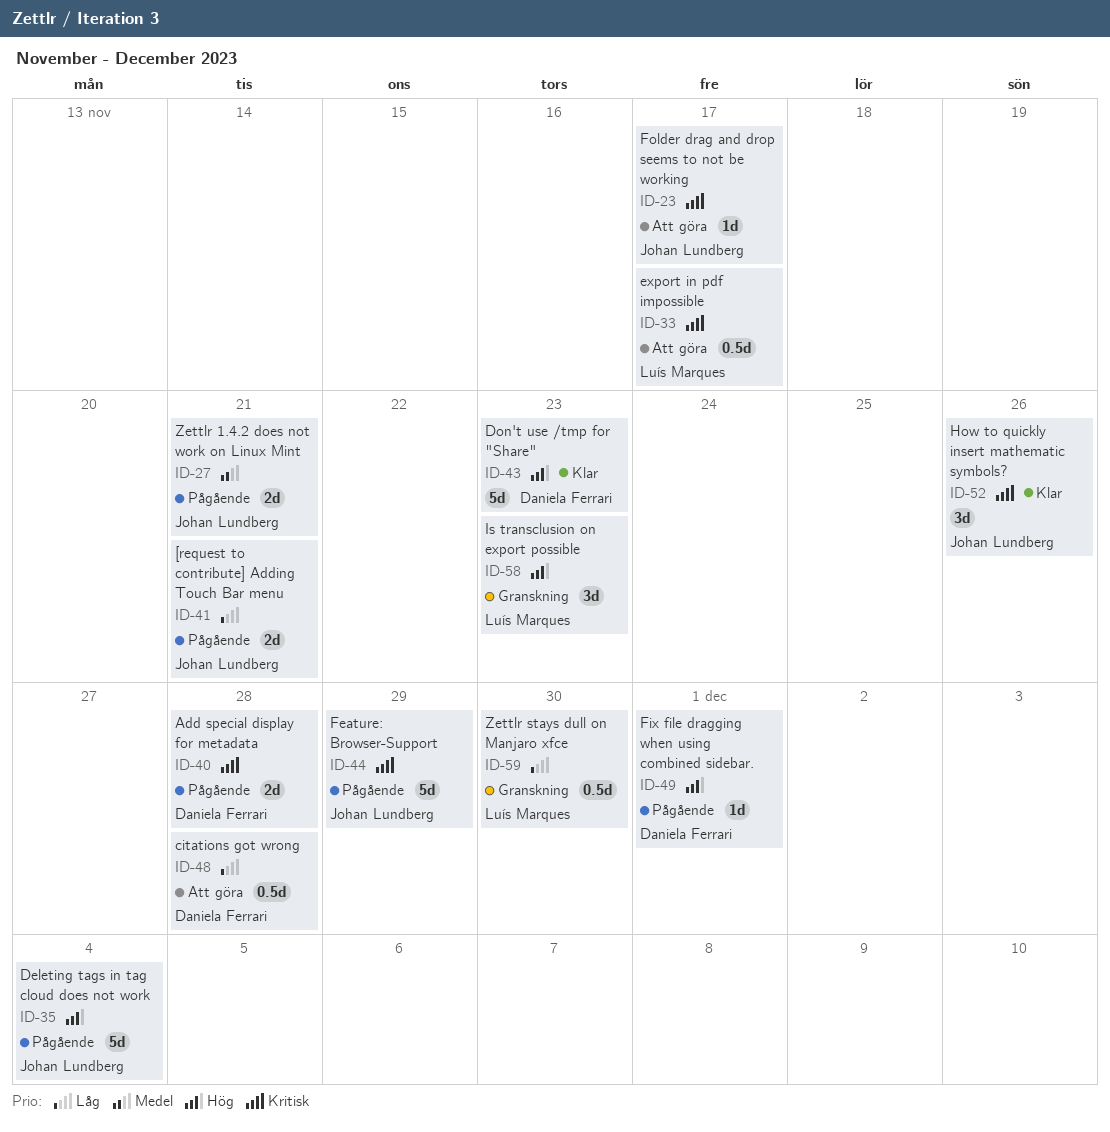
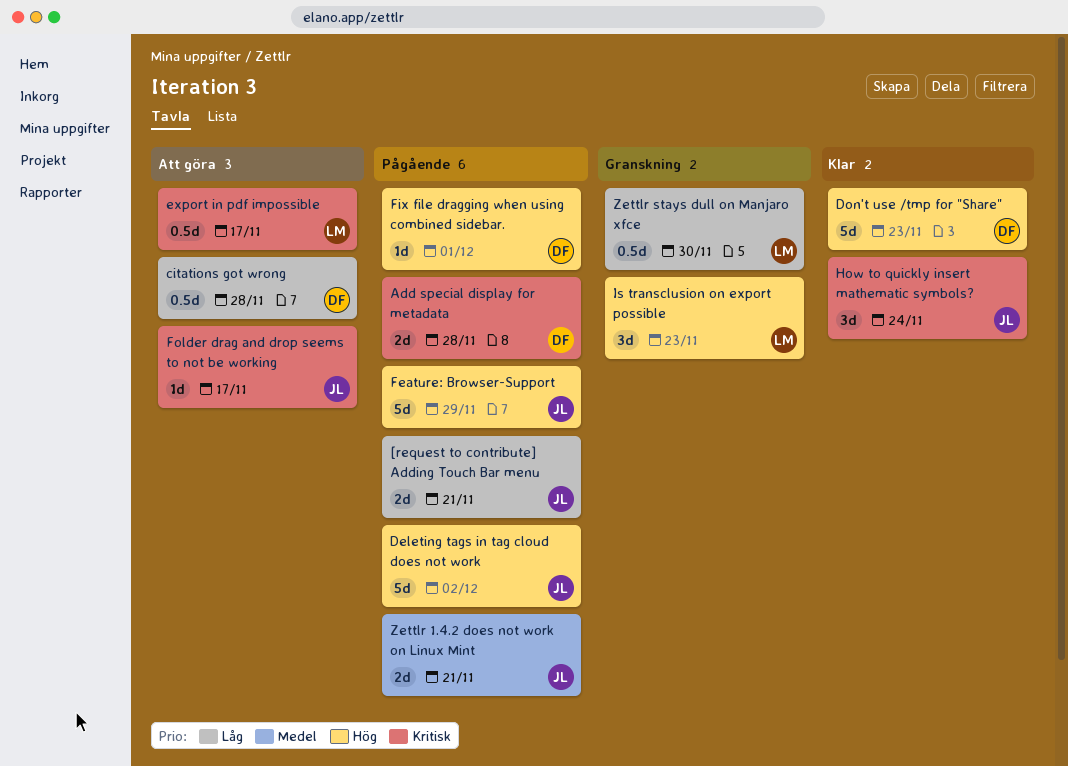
Deleting tags in tag cloud does not work, due: Dec 4 -> Dec 2
Feature: Browser-Support, priority: Kritisk -> Hög
How to quickly insert mathematic symbols?, due: Nov 26 -> Nov 24

